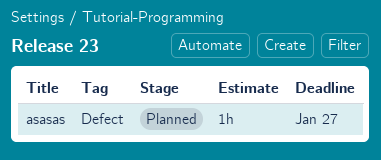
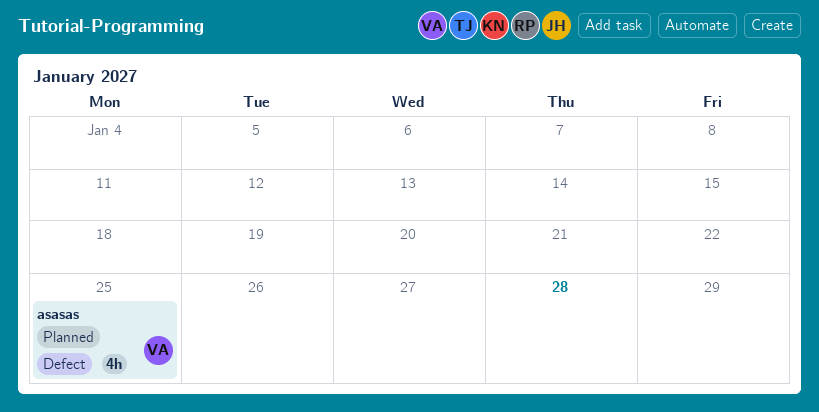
asasas, estimate: 1h -> 4h
asasas, due: Jan 27 -> Jan 25

